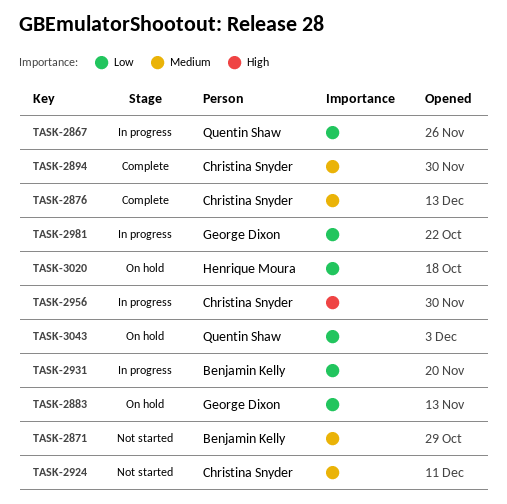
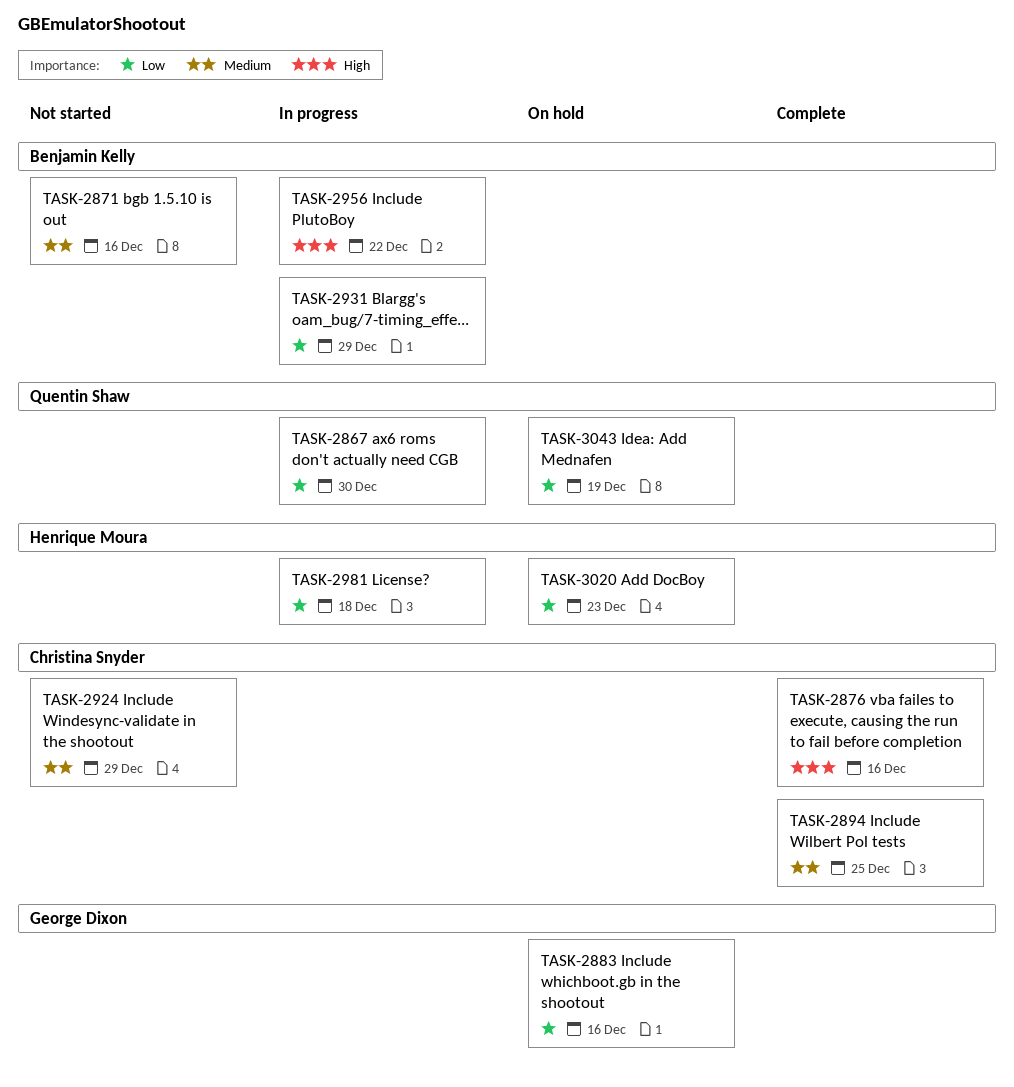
TASK-2876, priority: Medium -> High
TASK-2956, owner: Christina Snyder -> Benjamin Kelly
TASK-2981, owner: George Dixon -> Henrique Moura

